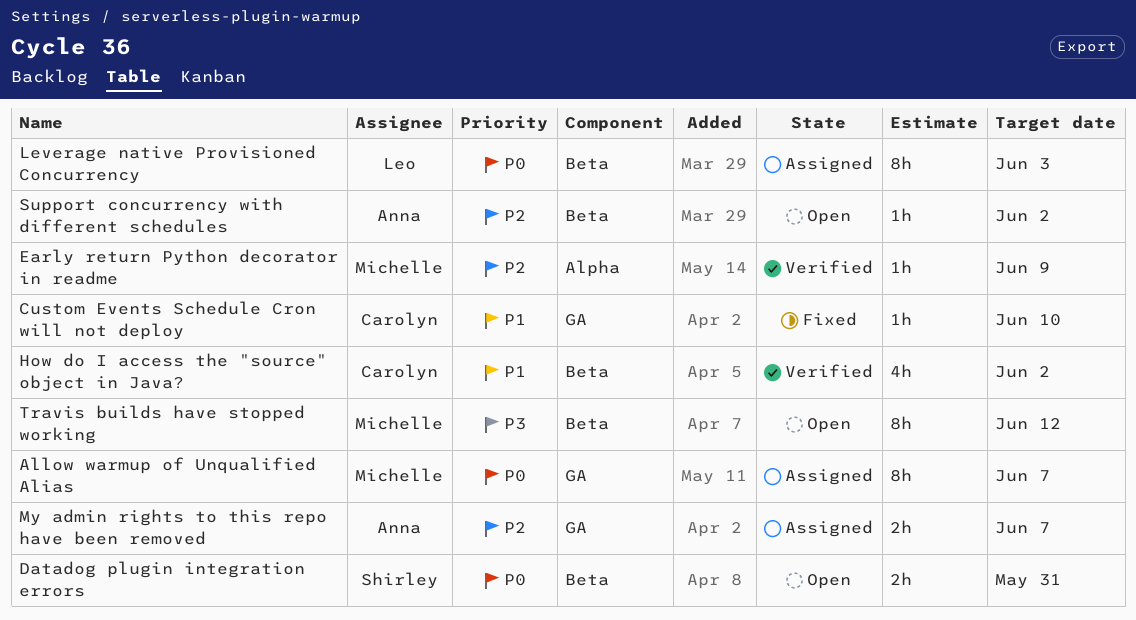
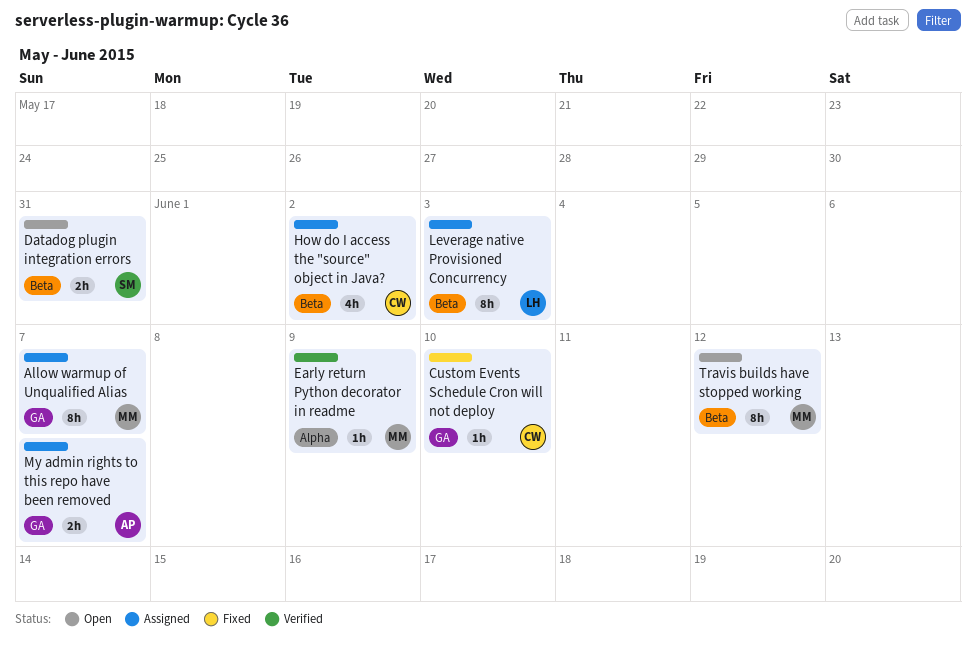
How do I access the "source" object in Java?, status: Verified -> Assigned
Support concurrency with different schedules: present -> none

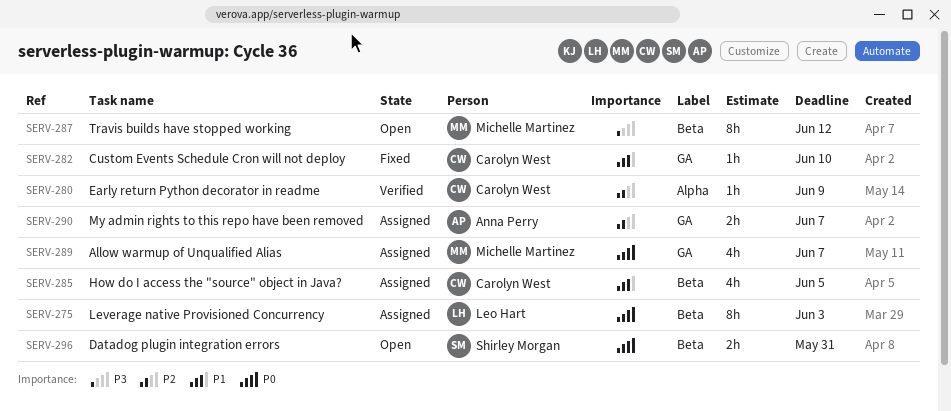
Allow warmup of Unqualified Alias, estimate: 8h -> 4h
Early return Python decorator in readme, owner: Michelle Martinez -> Carolyn West
How do I access the "source" object in Java?, due: Jun 2 -> Jun 5

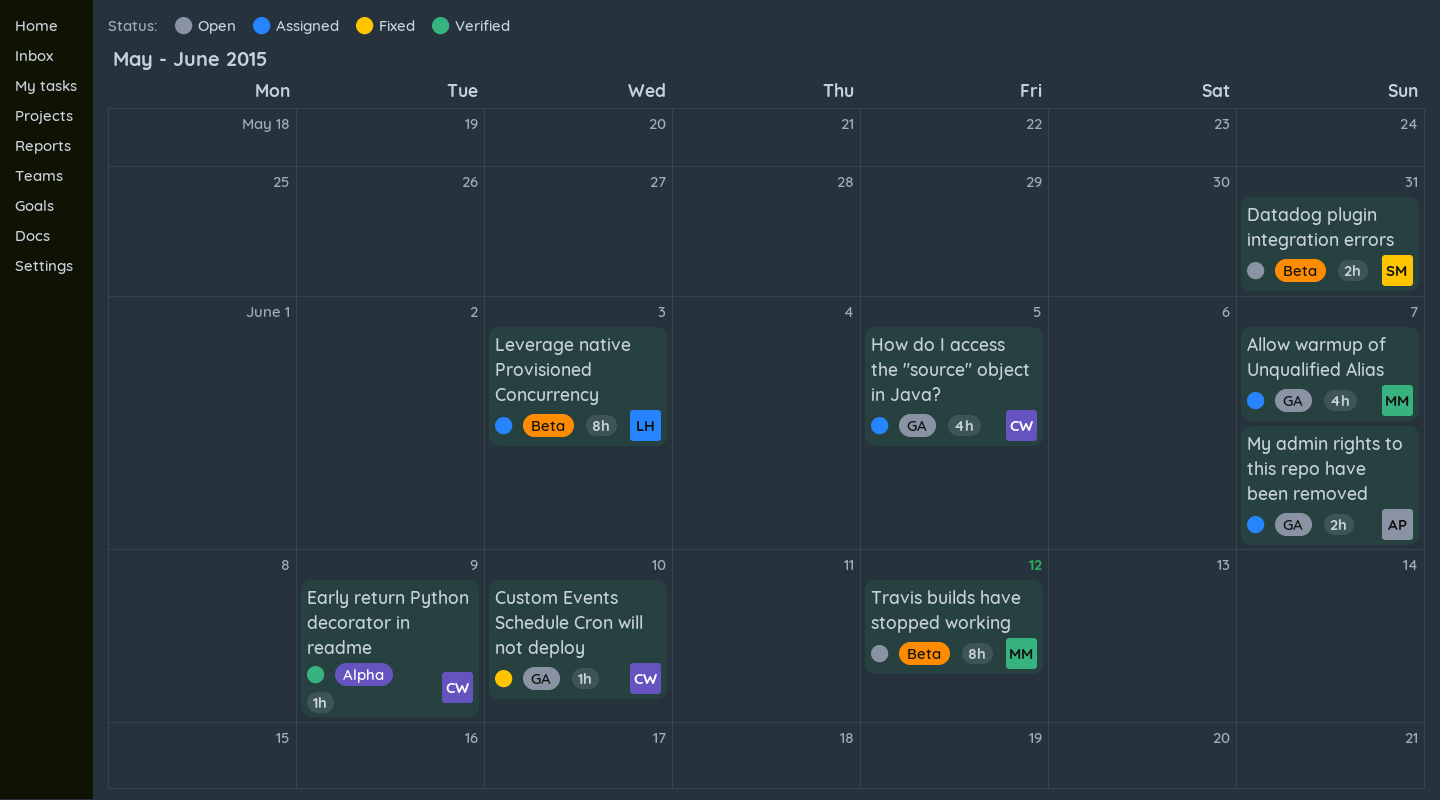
How do I access the "source" object in Java?, label: Beta -> GA

